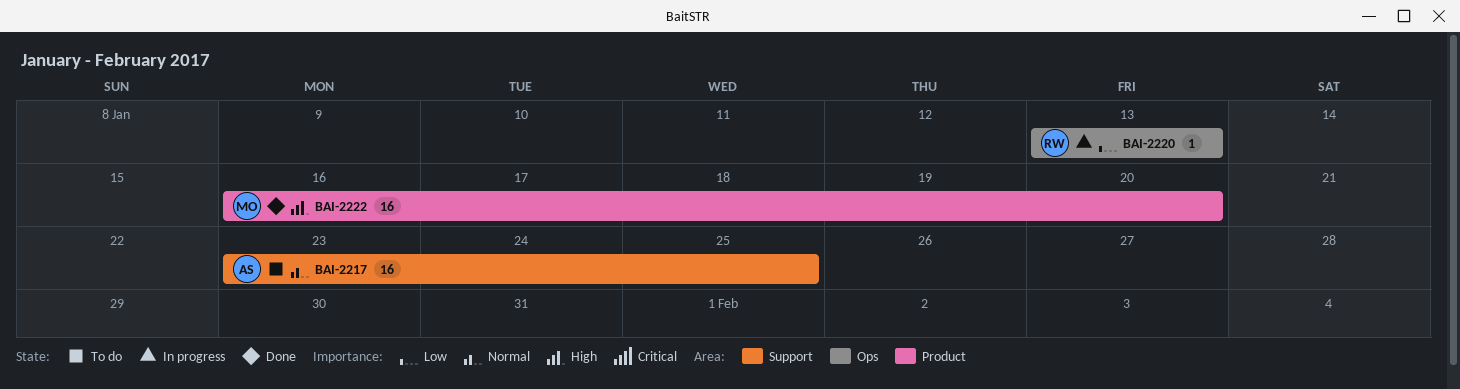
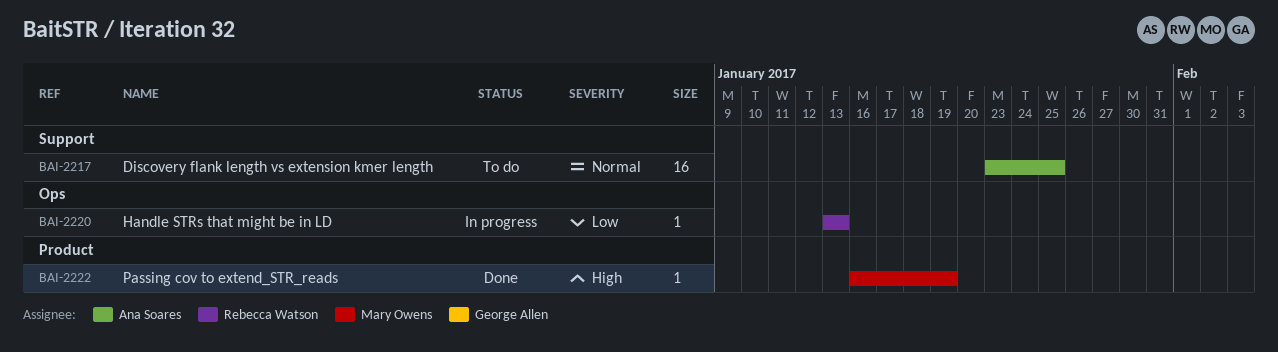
BAI-2222, estimate: 16 -> 1
BAI-2222, due: Jan 20 -> Jan 19

